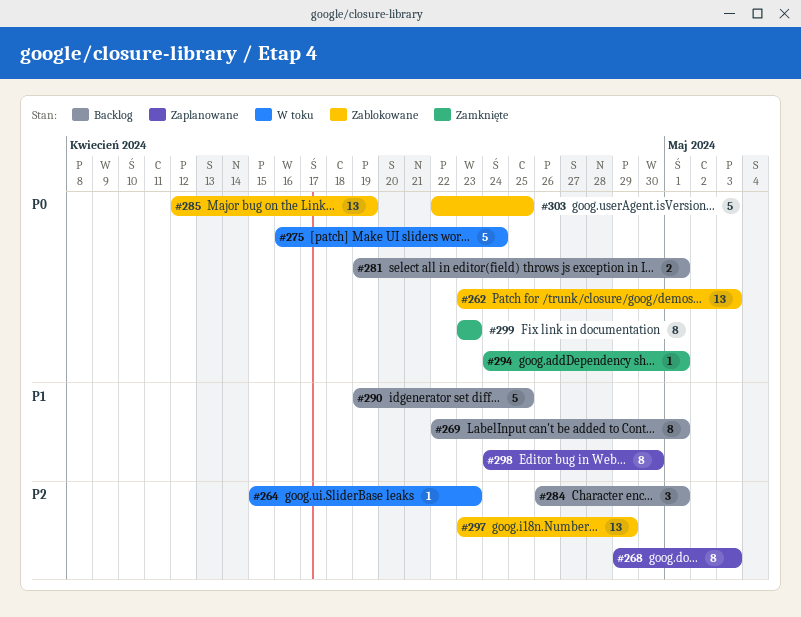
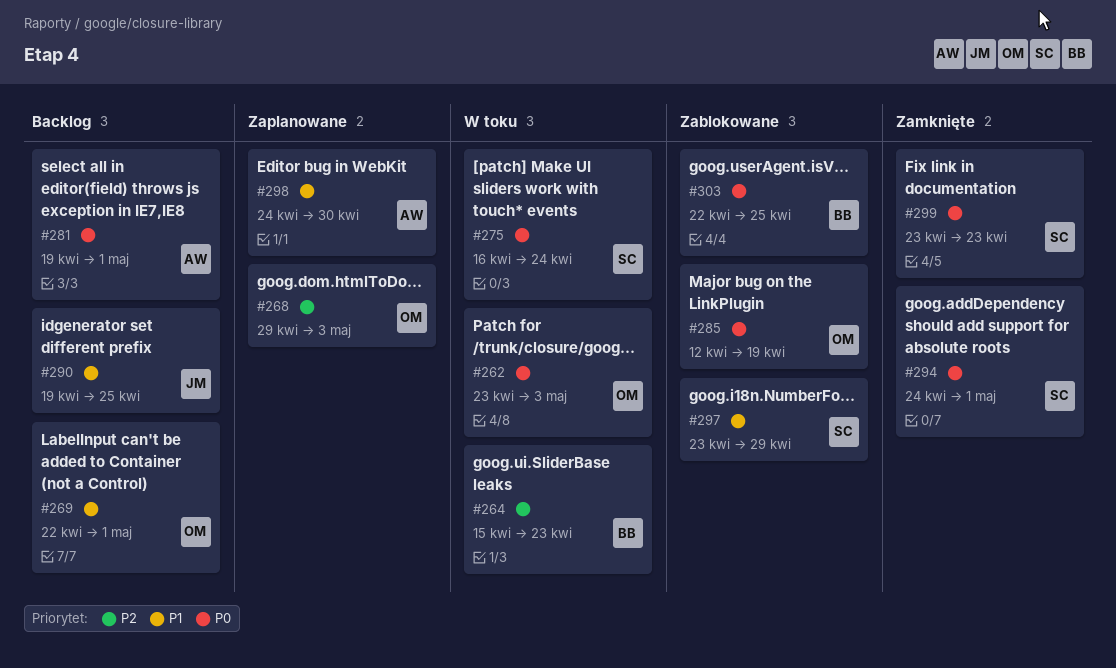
#262, status: Zablokowane -> W toku
#284: present -> none
#297, priority: P2 -> P1

